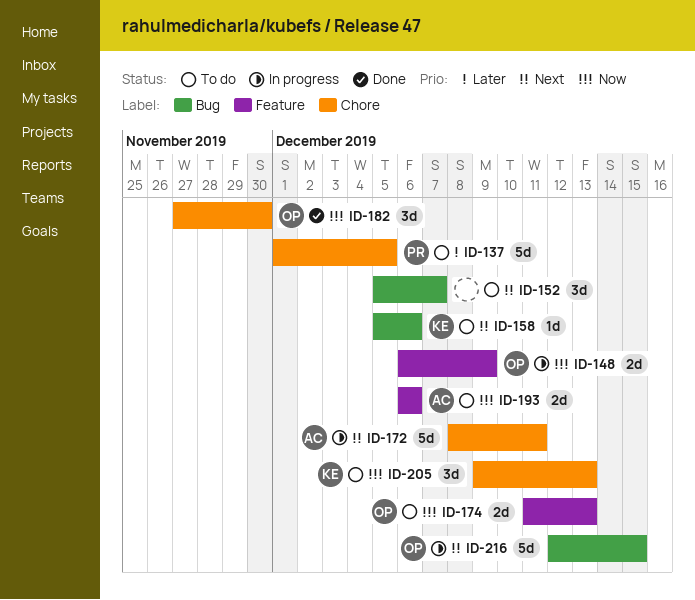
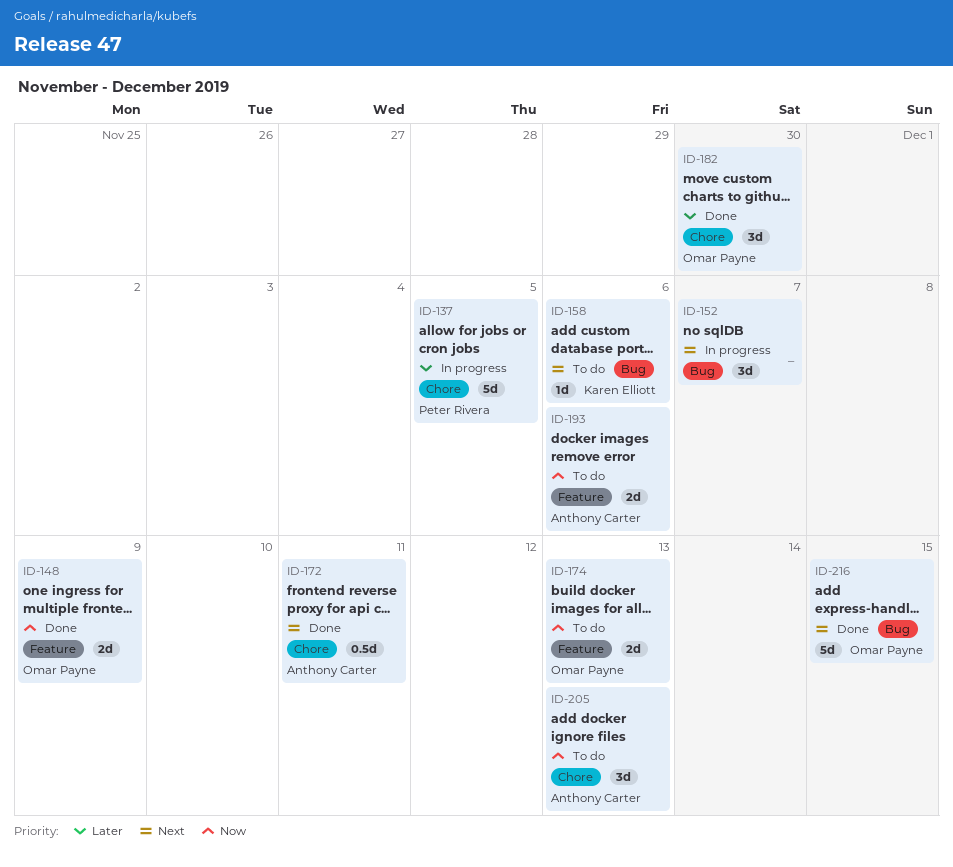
ID-137, status: To do -> In progress
ID-148, status: In progress -> Done
ID-152, status: To do -> In progress
ID-172, status: In progress -> Done
ID-172, estimate: 5d -> 0.5d
ID-182, priority: Now -> Later
ID-205, owner: Karen Elliott -> Anthony Carter
ID-216, status: In progress -> Done

